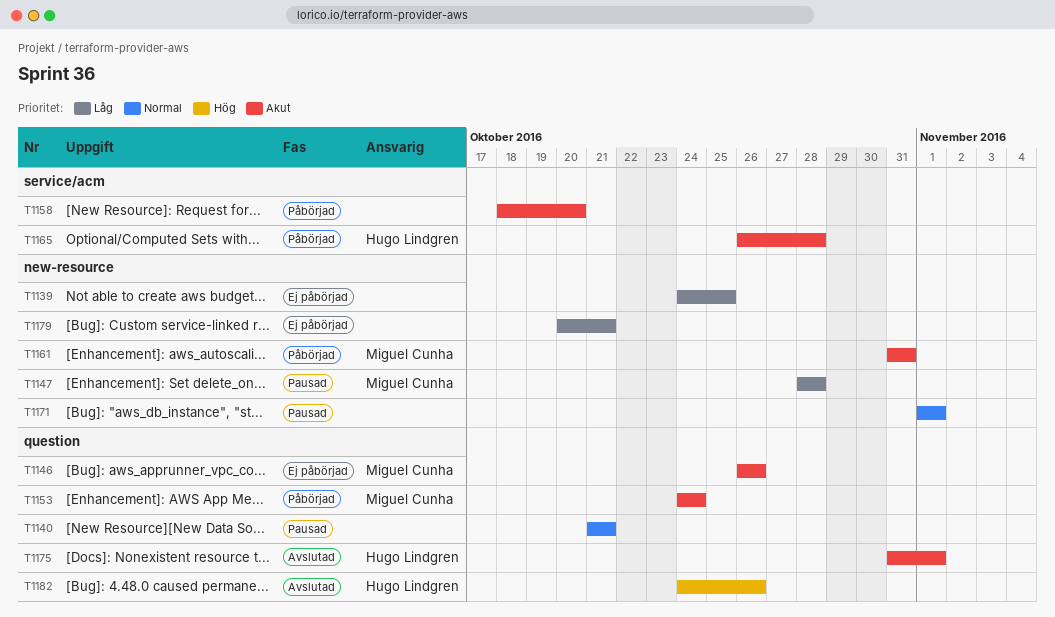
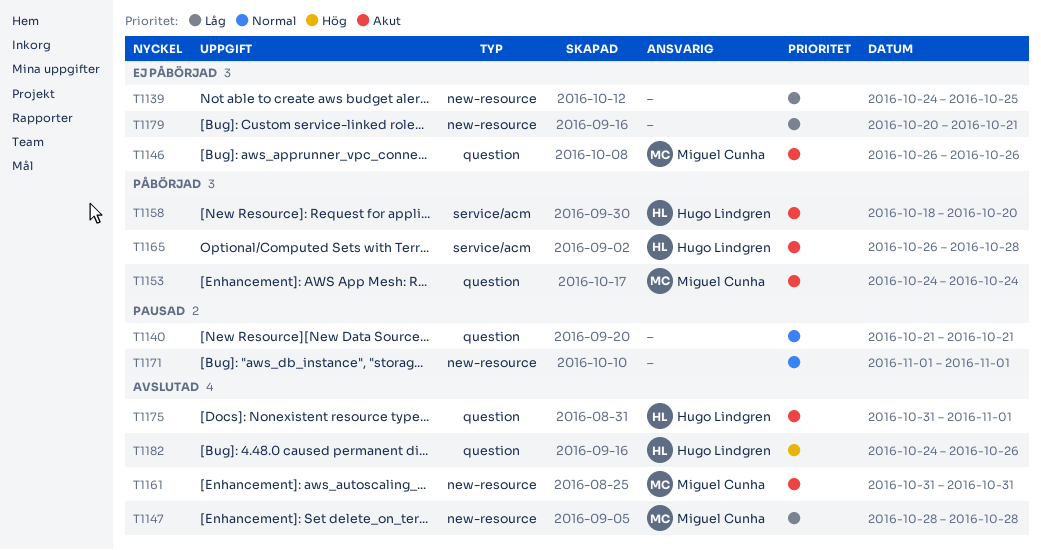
T1147, status: Pausad -> Avslutad
T1158, owner: none -> Hugo Lindgren
T1161, status: Påbörjad -> Avslutad

